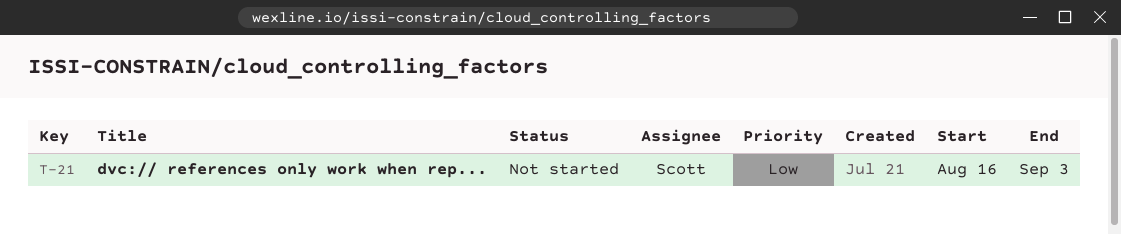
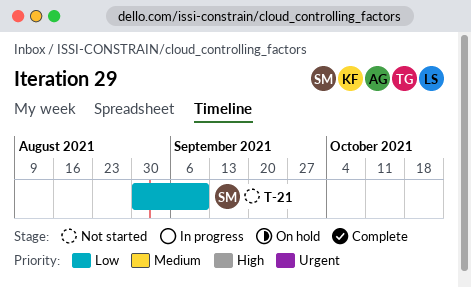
T-21, start: Aug 16 -> Aug 30
T-21, due: Sep 3 -> Sep 10

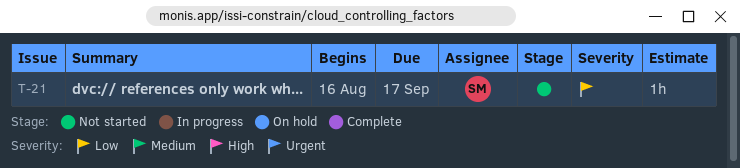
T-21, start: Aug 30 -> Aug 16
T-21, due: Sep 10 -> Sep 17

